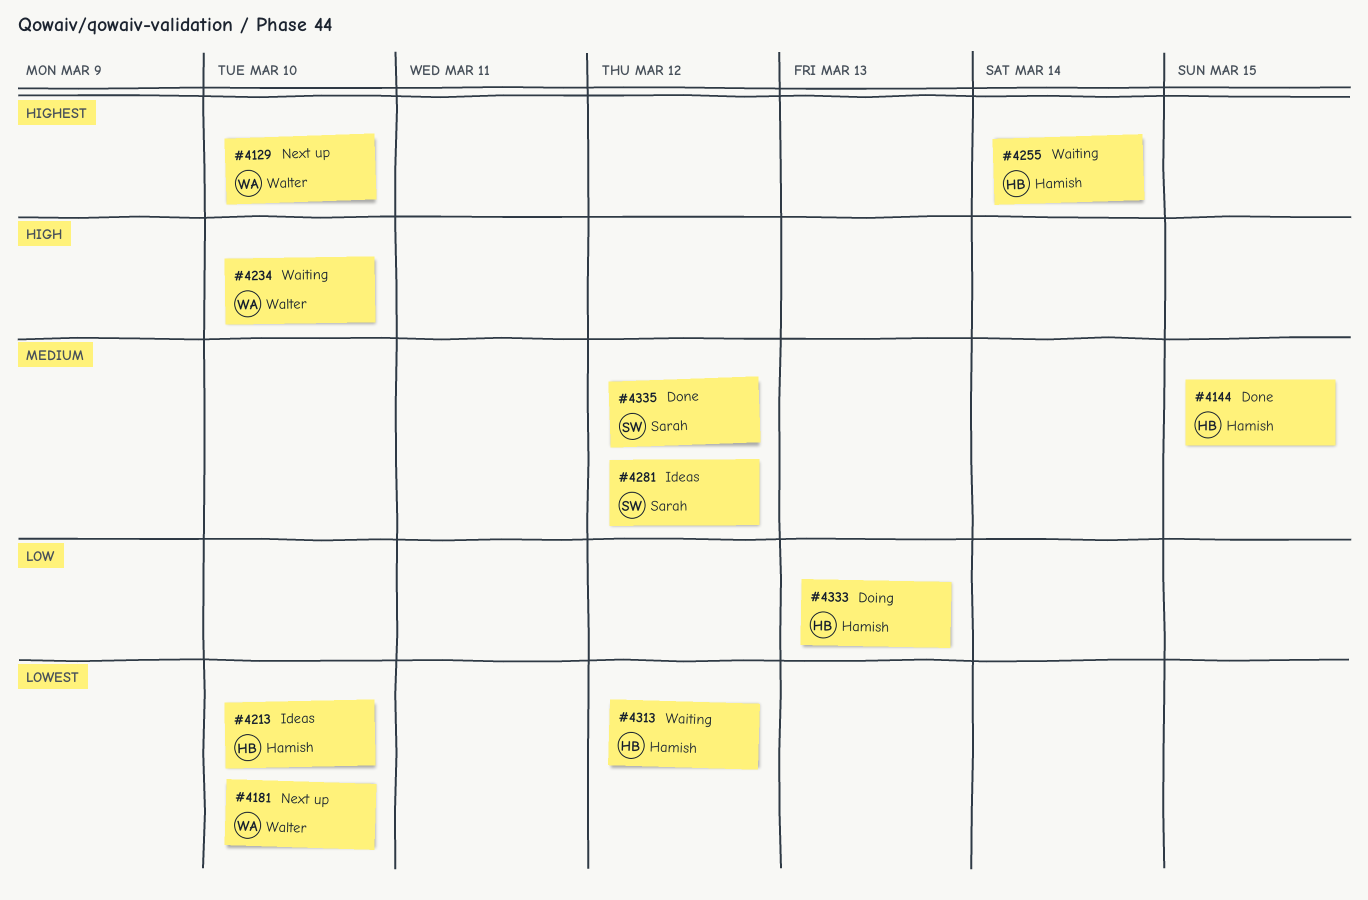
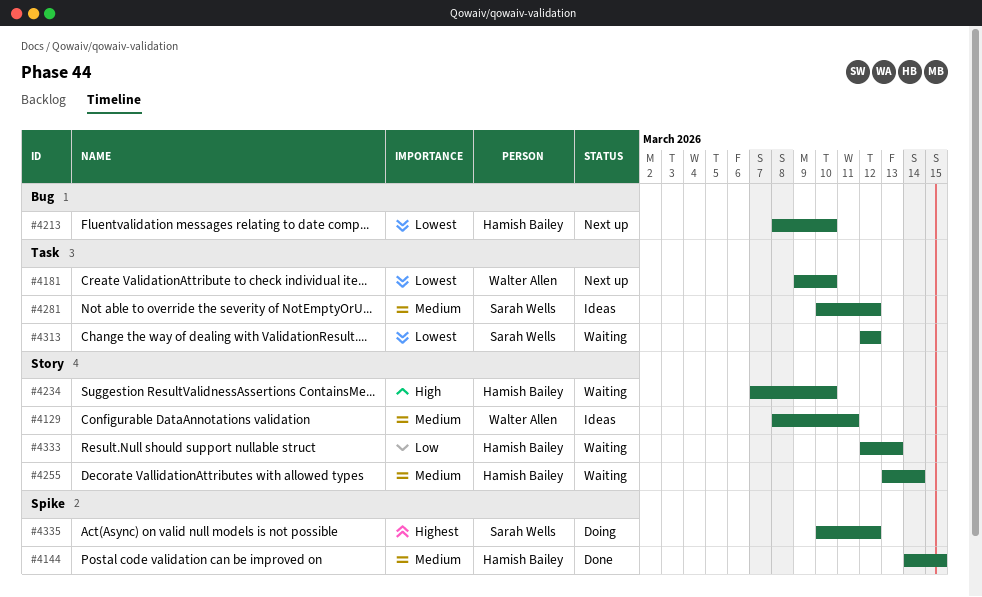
#4129, status: Next up -> Ideas
#4129, priority: Highest -> Medium
#4129, due: Mar 10 -> Mar 11
#4213, status: Ideas -> Next up
#4234, owner: Walter Allen -> Hamish Bailey
#4255, priority: Highest -> Medium
#4313, owner: Hamish Bailey -> Sarah Wells
#4333, status: Doing -> Waiting
#4335, status: Done -> Doing
#4335, priority: Medium -> Highest

